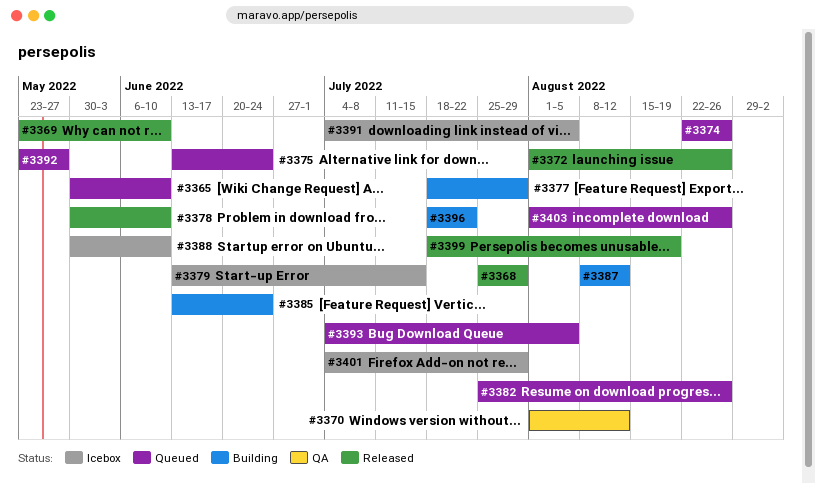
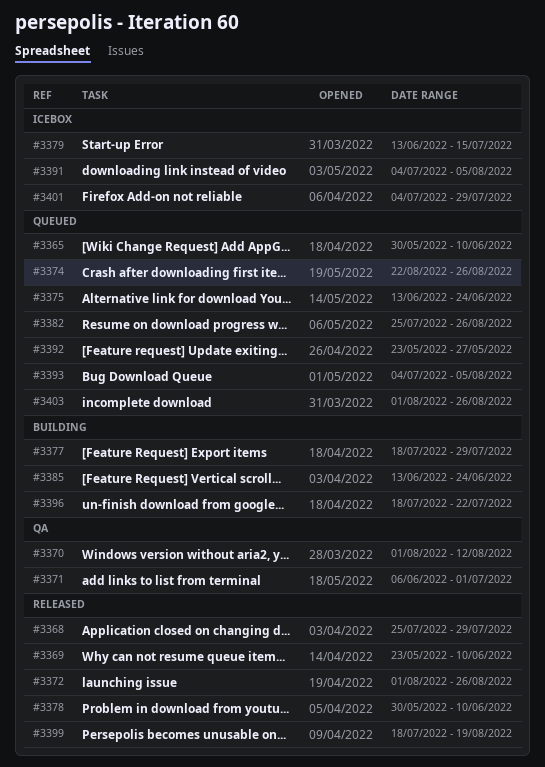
#3371: none -> present
#3387: present -> none
#3388: present -> none

